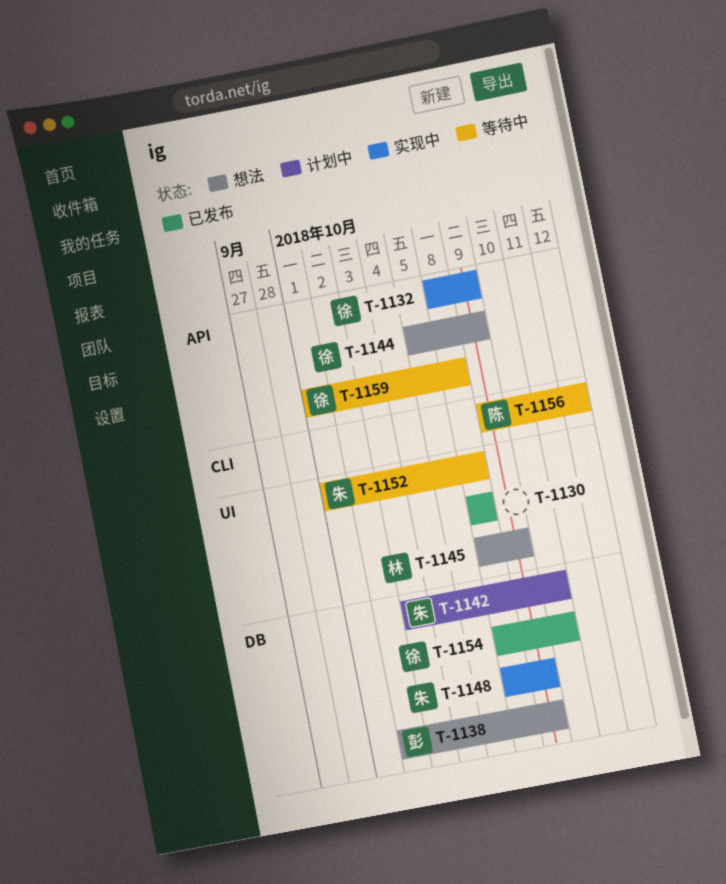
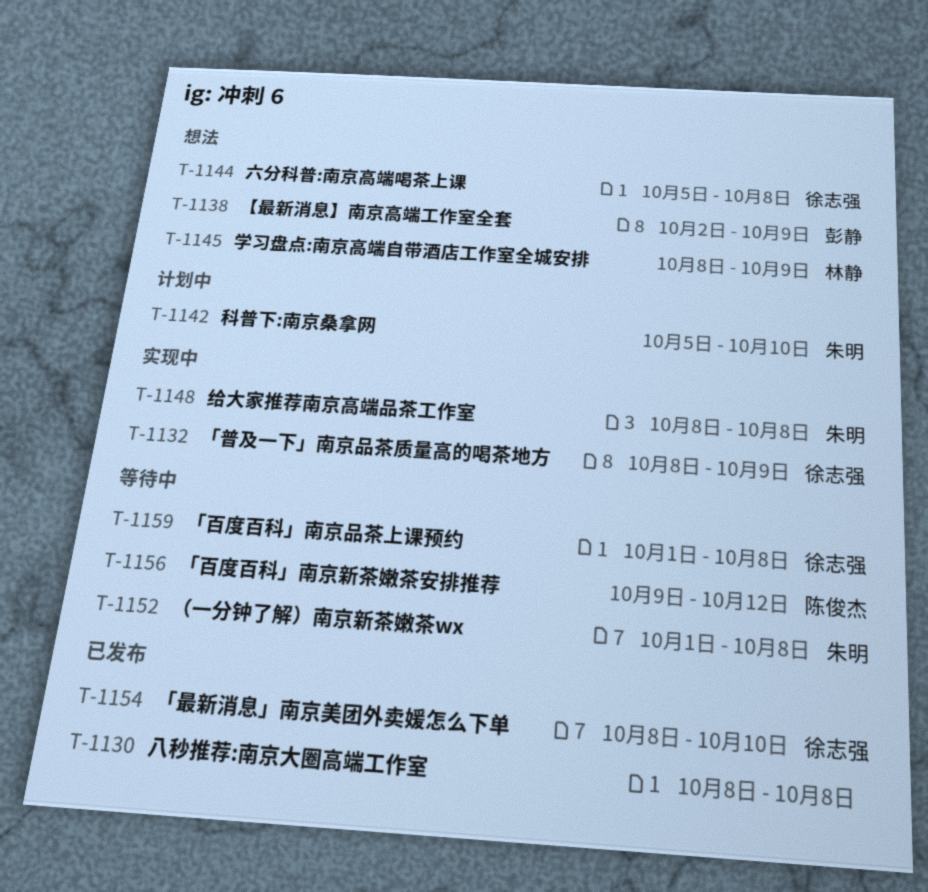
T-1142, start: Oct 3 -> Oct 5
T-1144, due: Oct 9 -> Oct 8
T-1148, due: Oct 9 -> Oct 8

